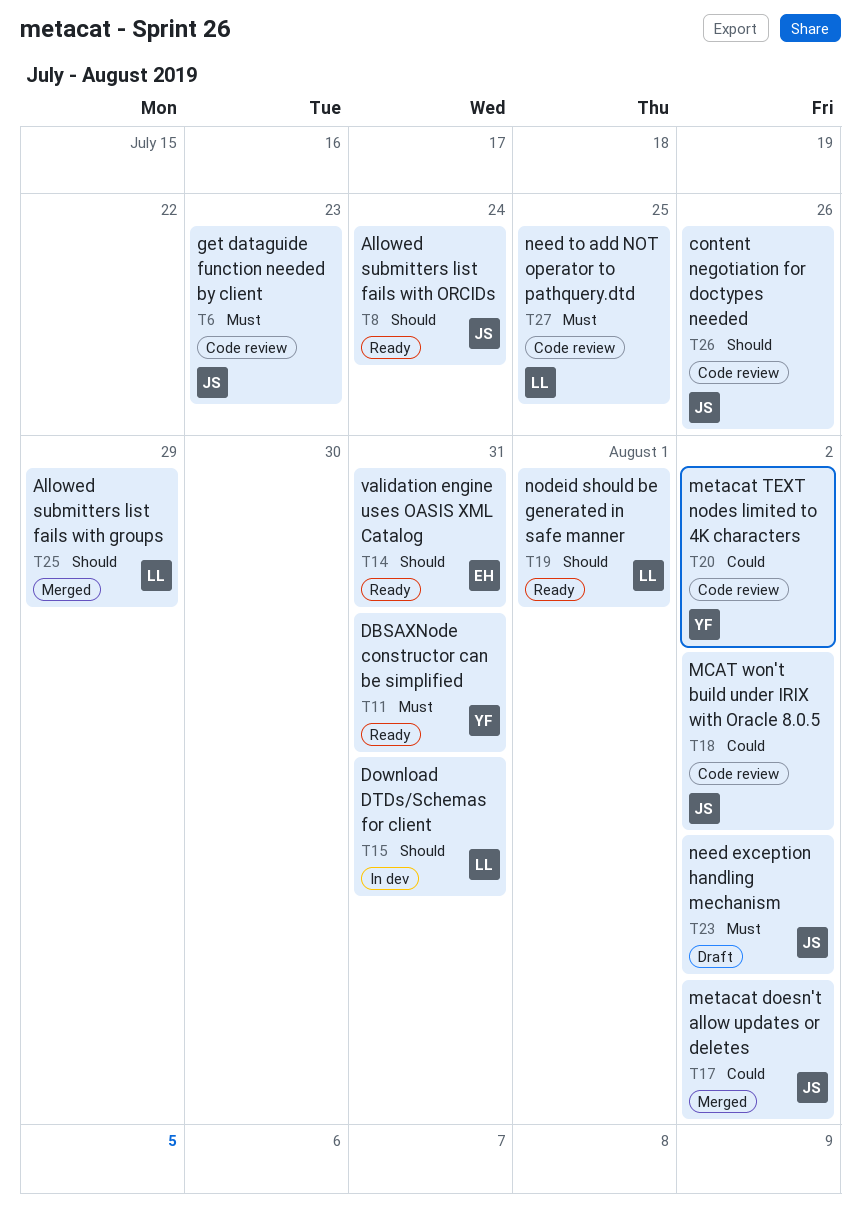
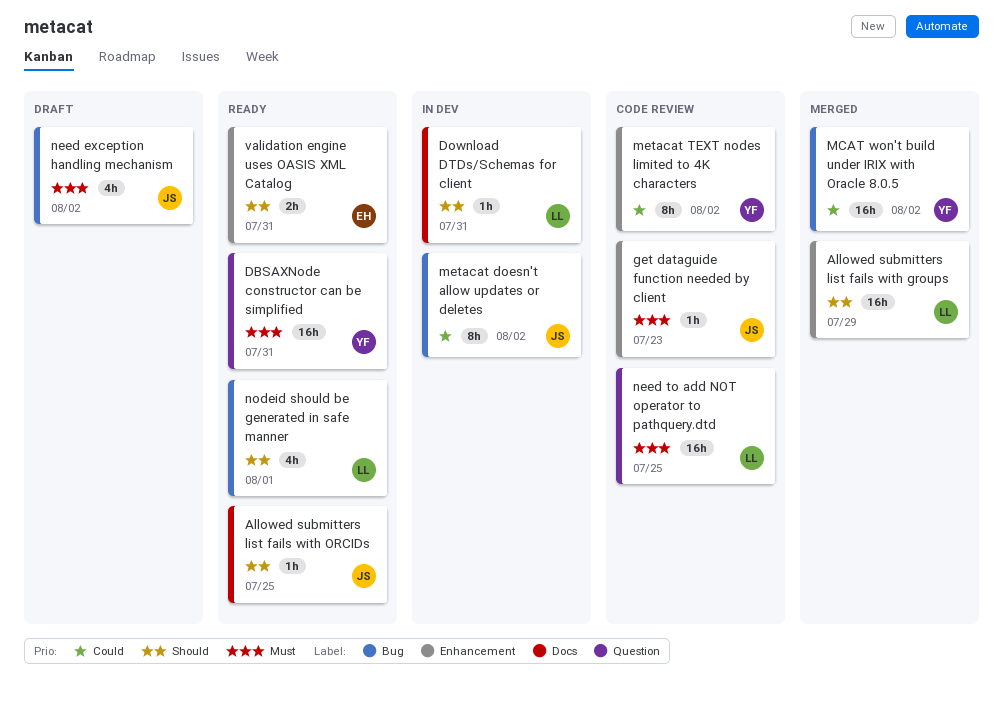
Allowed submitters list fails with ORCIDs, due: Jul 24 -> Jul 25
content negotiation for doctypes needed: present -> none
MCAT won't build under IRIX with Oracle 8.0.5, status: Code review -> Merged
MCAT won't build under IRIX with Oracle 8.0.5, owner: JS -> YF
metacat doesn't allow updates or deletes, status: Merged -> In dev

